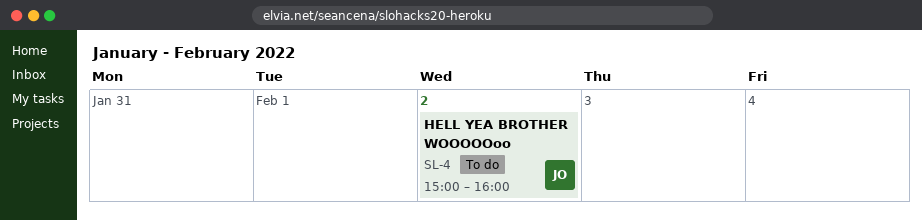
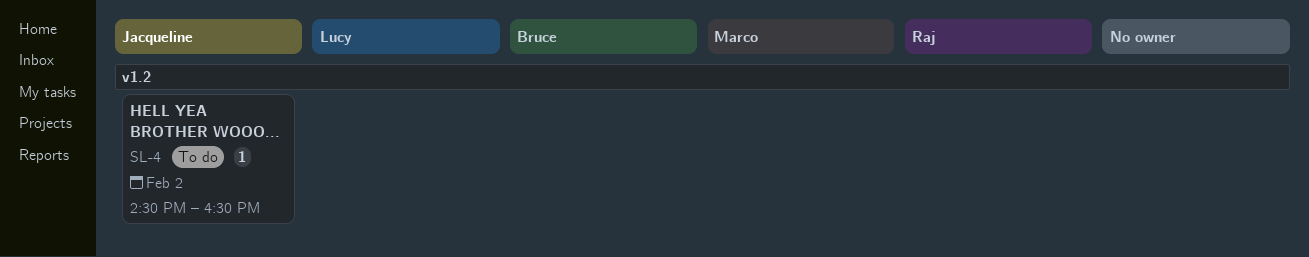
SL-4, begins: 15:00 -> 14:30
SL-4, ends: 16:00 -> 16:30

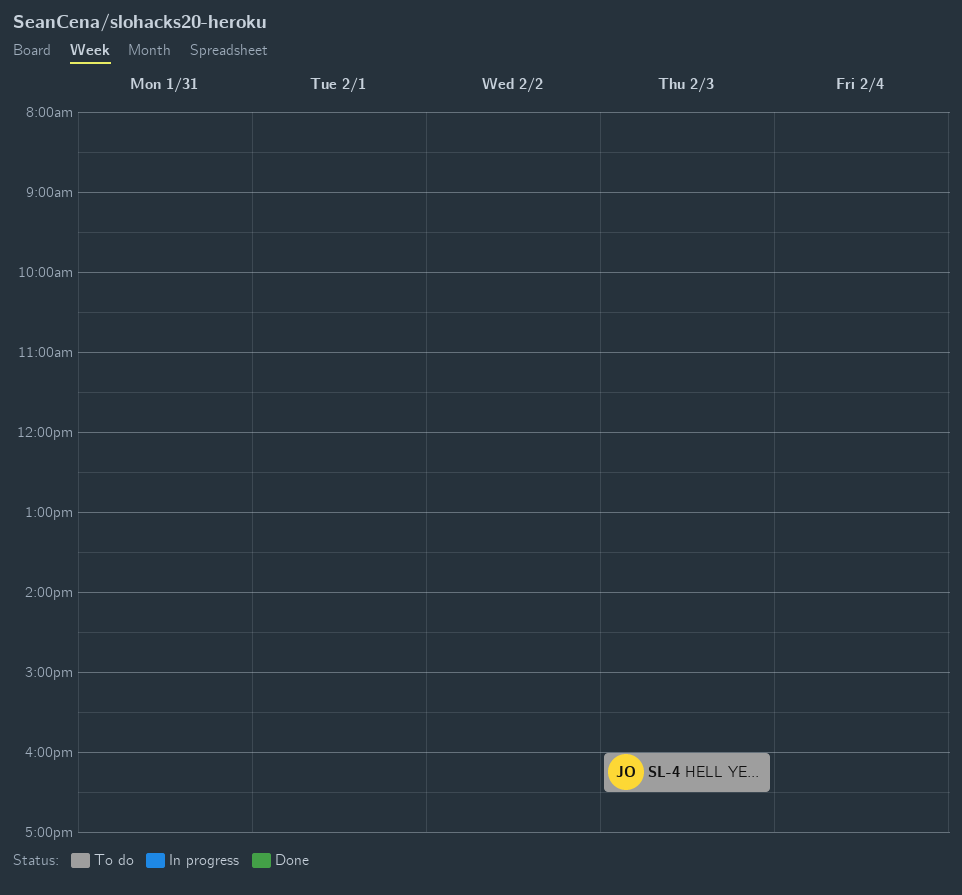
SL-4, day: Feb 2 -> Feb 3
SL-4, begins: 14:30 -> 16:00

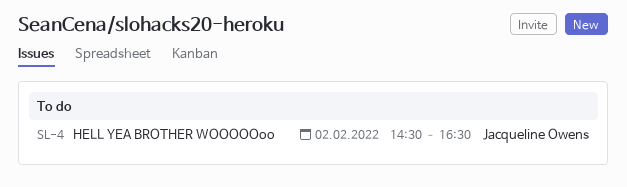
SL-4, day: Feb 3 -> Feb 2
SL-4, begins: 16:00 -> 14:30

